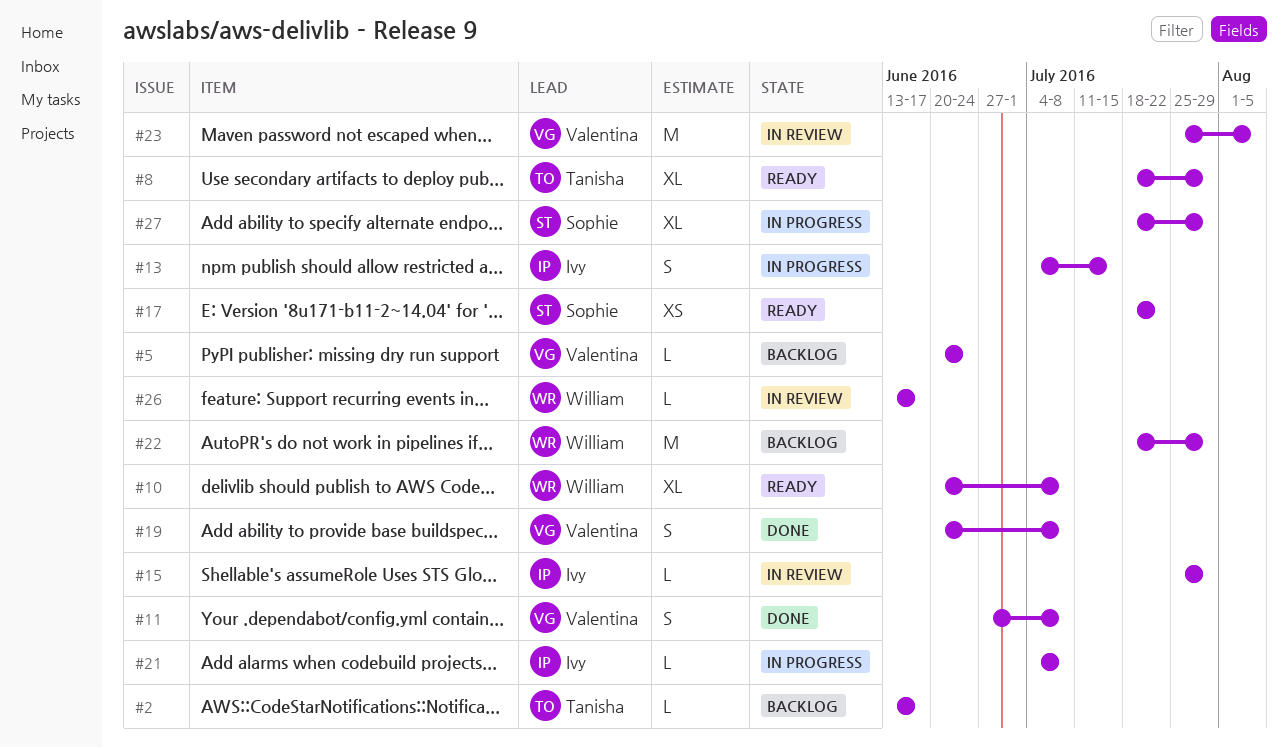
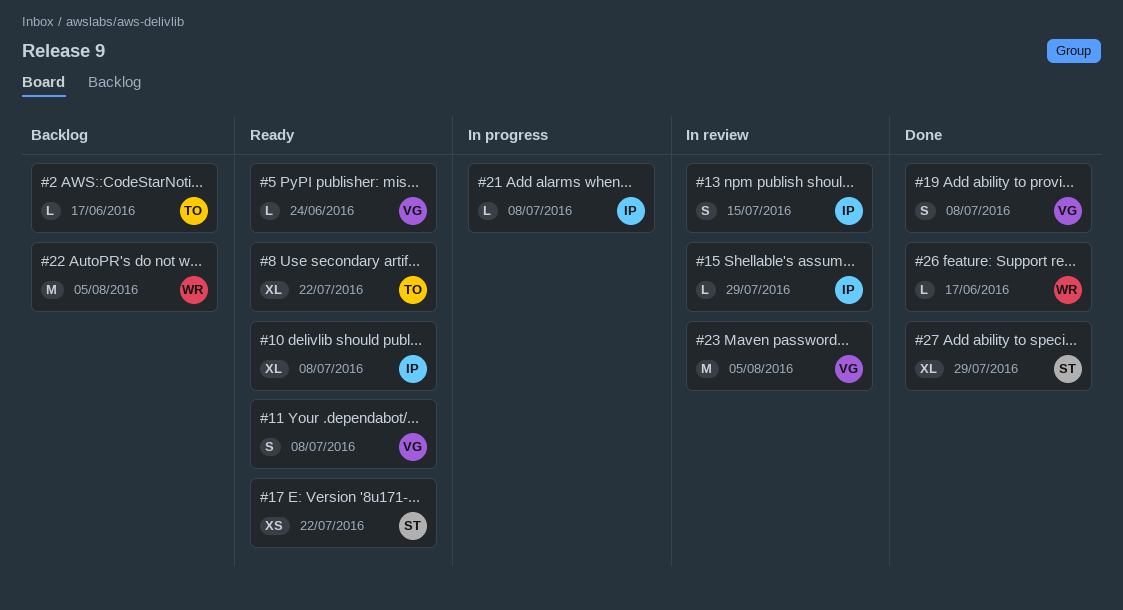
#5, status: Backlog -> Ready
#8, due: Jul 29 -> Jul 22
#10, owner: William -> Ivy
#11, status: Done -> Ready
#13, status: In progress -> In review
#22, due: Jul 29 -> Aug 5
#26, status: In review -> Done
#27, status: In progress -> Done

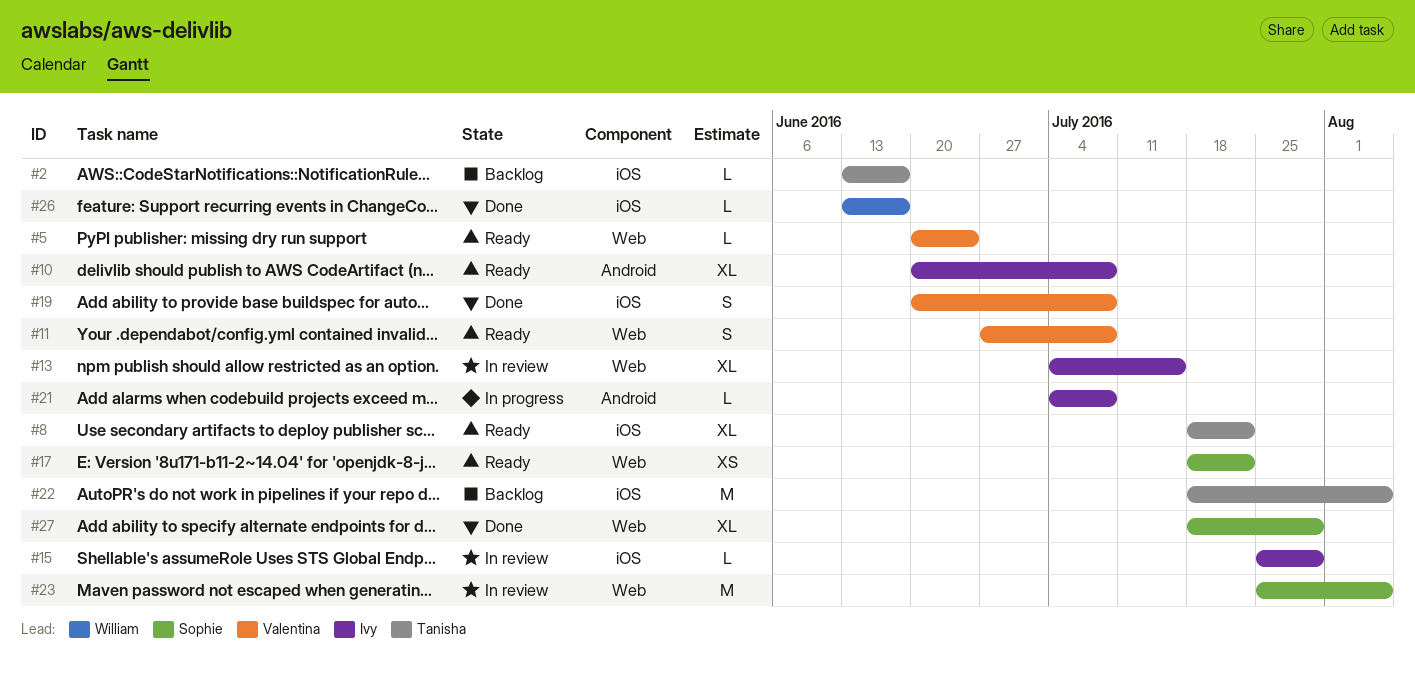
#13, estimate: S -> XL
#22, owner: William -> Tanisha
#23, owner: Valentina -> Sophie

